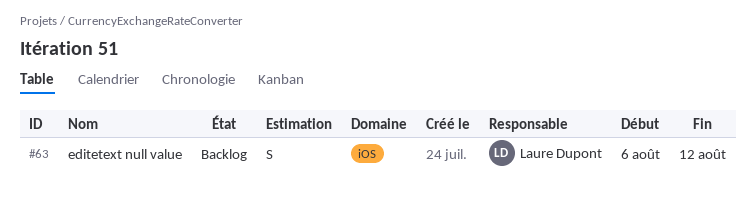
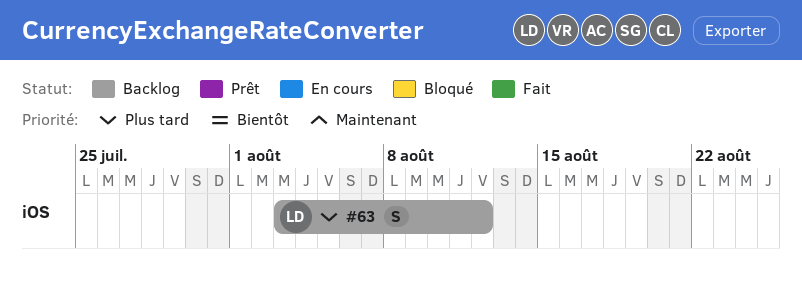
#63, start: Aug 6 -> Aug 3

